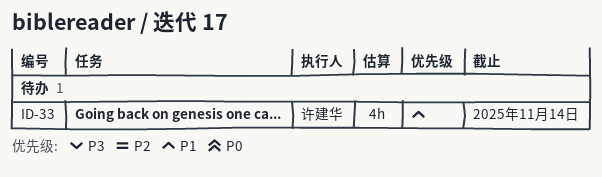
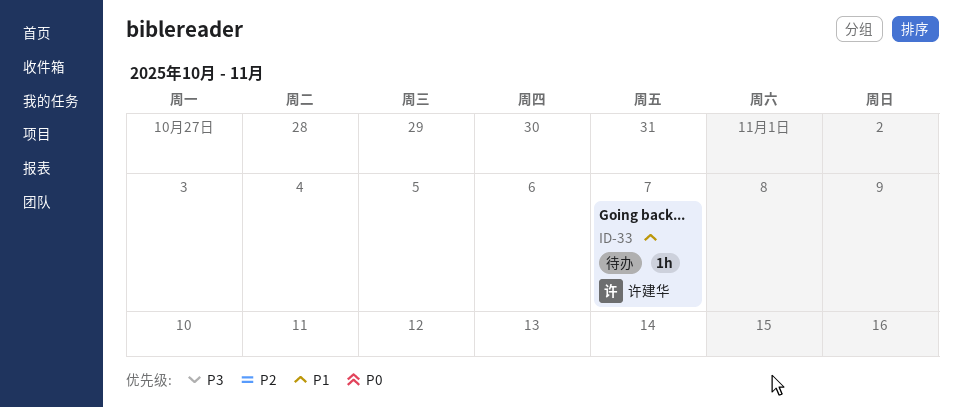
ID-33, estimate: 4h -> 1h
ID-33, due: Nov 14 -> Nov 7

